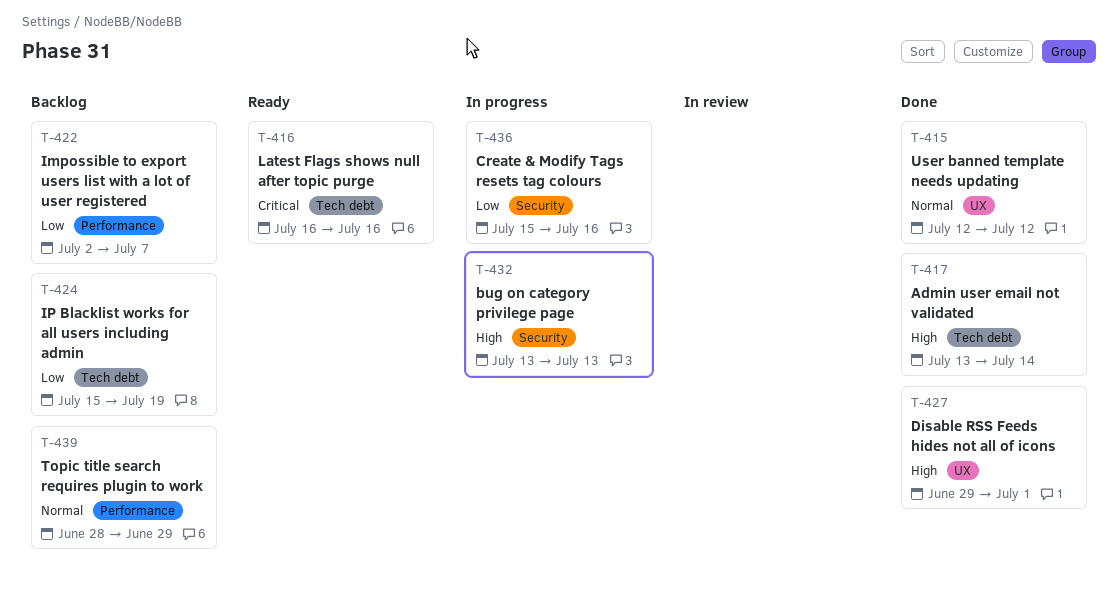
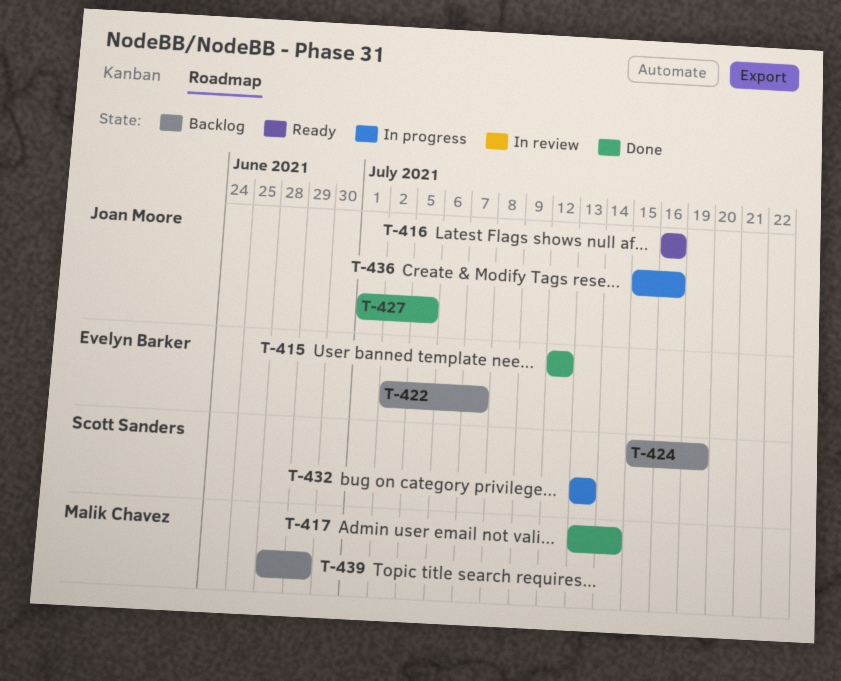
T-427, start: Jun 29 -> Jul 1
T-427, due: Jul 1 -> Jul 5

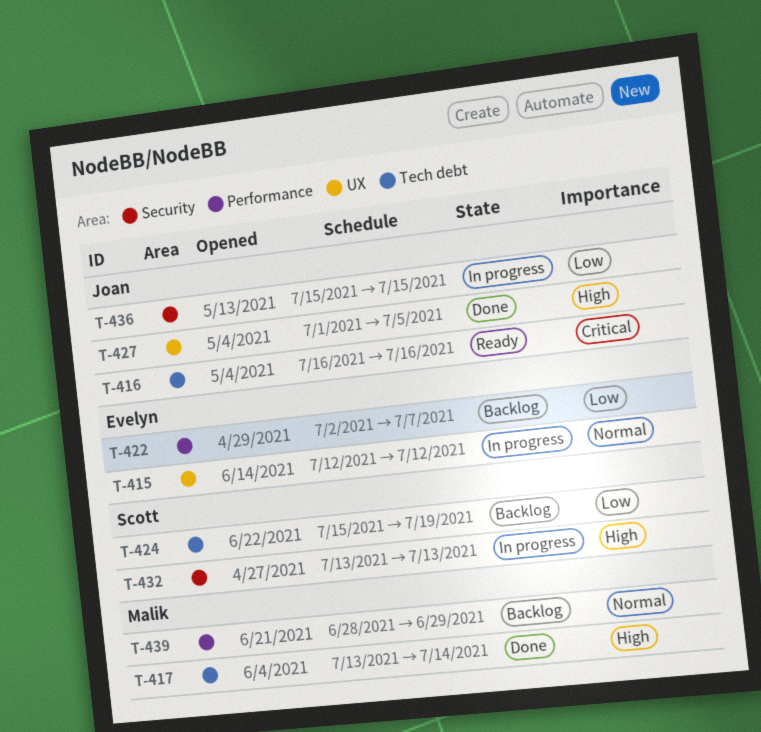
T-415, status: Done -> In progress
T-436, due: Jul 16 -> Jul 15

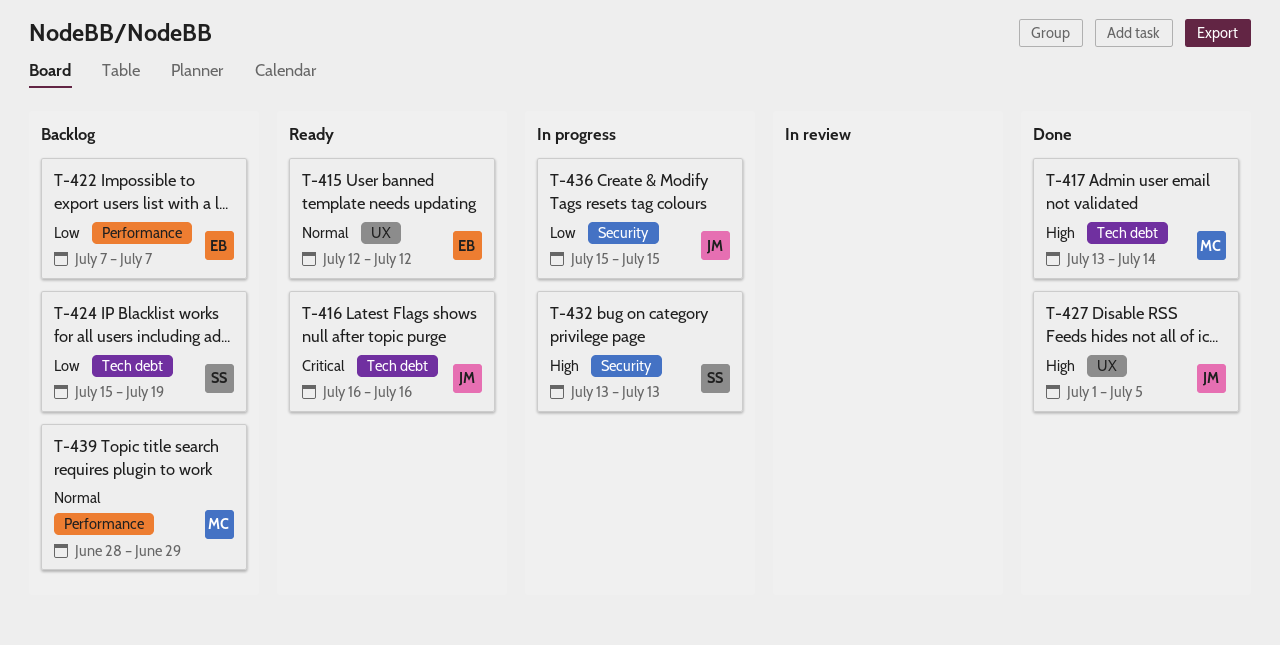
T-415, status: In progress -> Ready
T-422, start: Jul 2 -> Jul 7

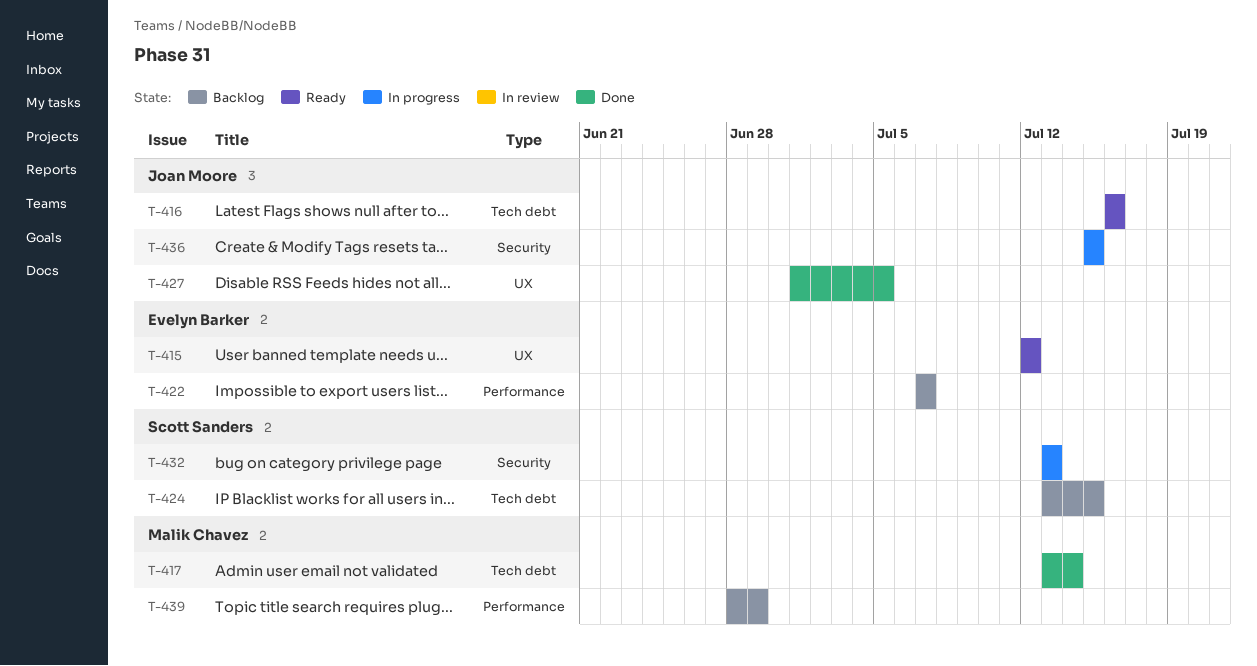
T-424, start: Jul 15 -> Jul 13
T-424, due: Jul 19 -> Jul 15

